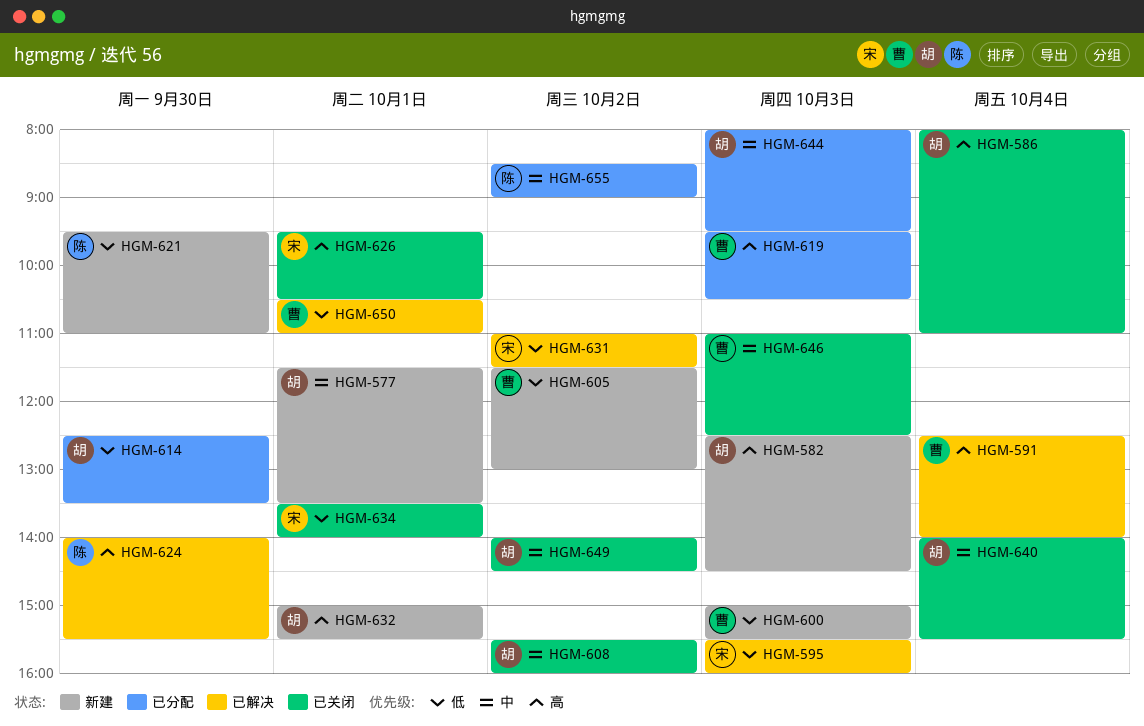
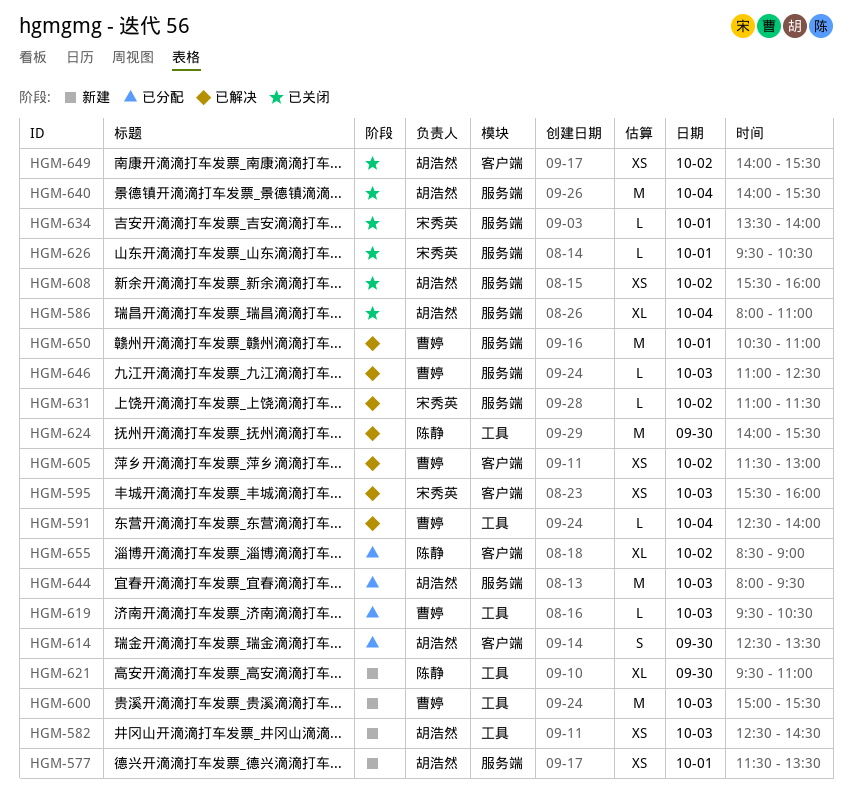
HGM-605, status: 新建 -> 已解决
HGM-632: present -> none
HGM-646, status: 已关闭 -> 已解决
HGM-649, ends: 14:30 -> 15:30

